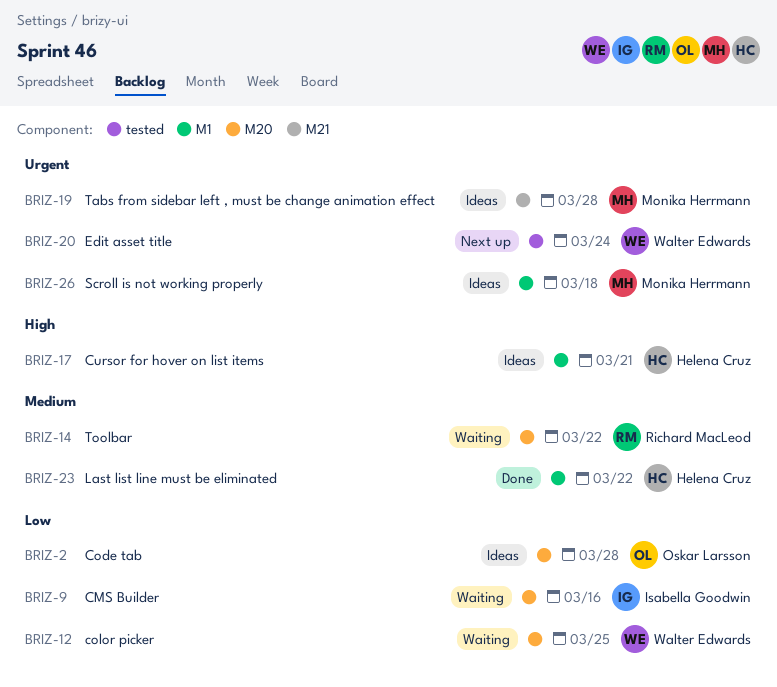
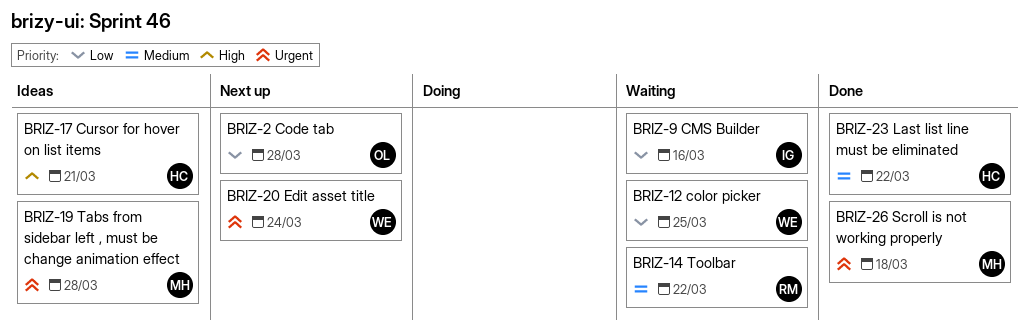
BRIZ-2, status: Ideas -> Next up
BRIZ-26, status: Ideas -> Done

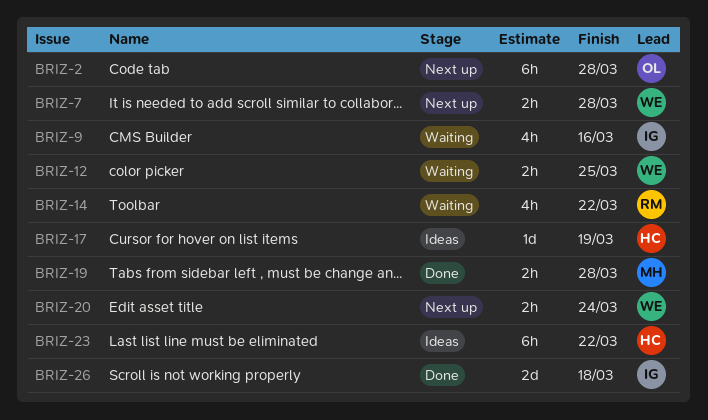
BRIZ-7: none -> present
BRIZ-17, due: Mar 21 -> Mar 19
BRIZ-19, status: Ideas -> Done
BRIZ-23, status: Done -> Ideas
BRIZ-26, owner: MH -> IG

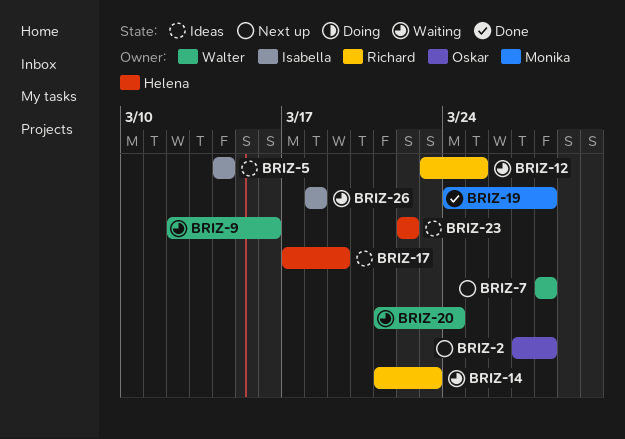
BRIZ-5: none -> present
BRIZ-9, owner: Isabella -> Walter
BRIZ-12, owner: Walter -> Richard
BRIZ-14, due: Mar 22 -> Mar 23
BRIZ-20, status: Next up -> Waiting
BRIZ-26, status: Done -> Waiting

